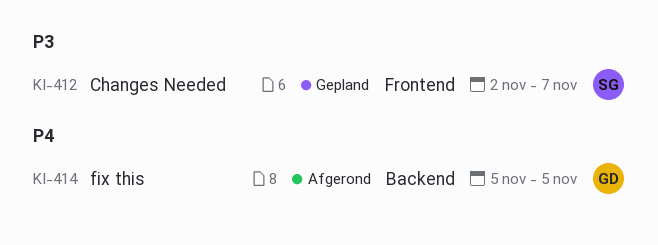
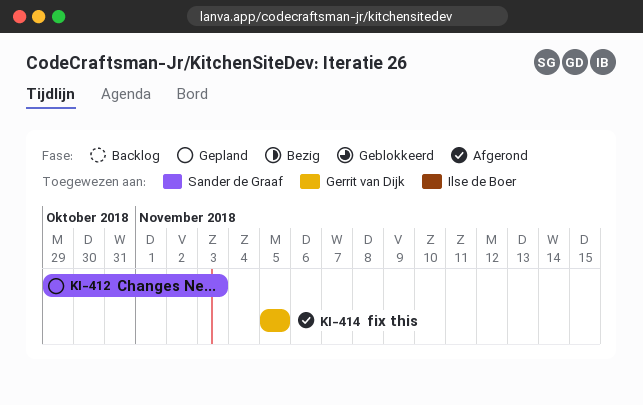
KI-412, start: Nov 2 -> Oct 29
KI-412, due: Nov 7 -> Nov 3

